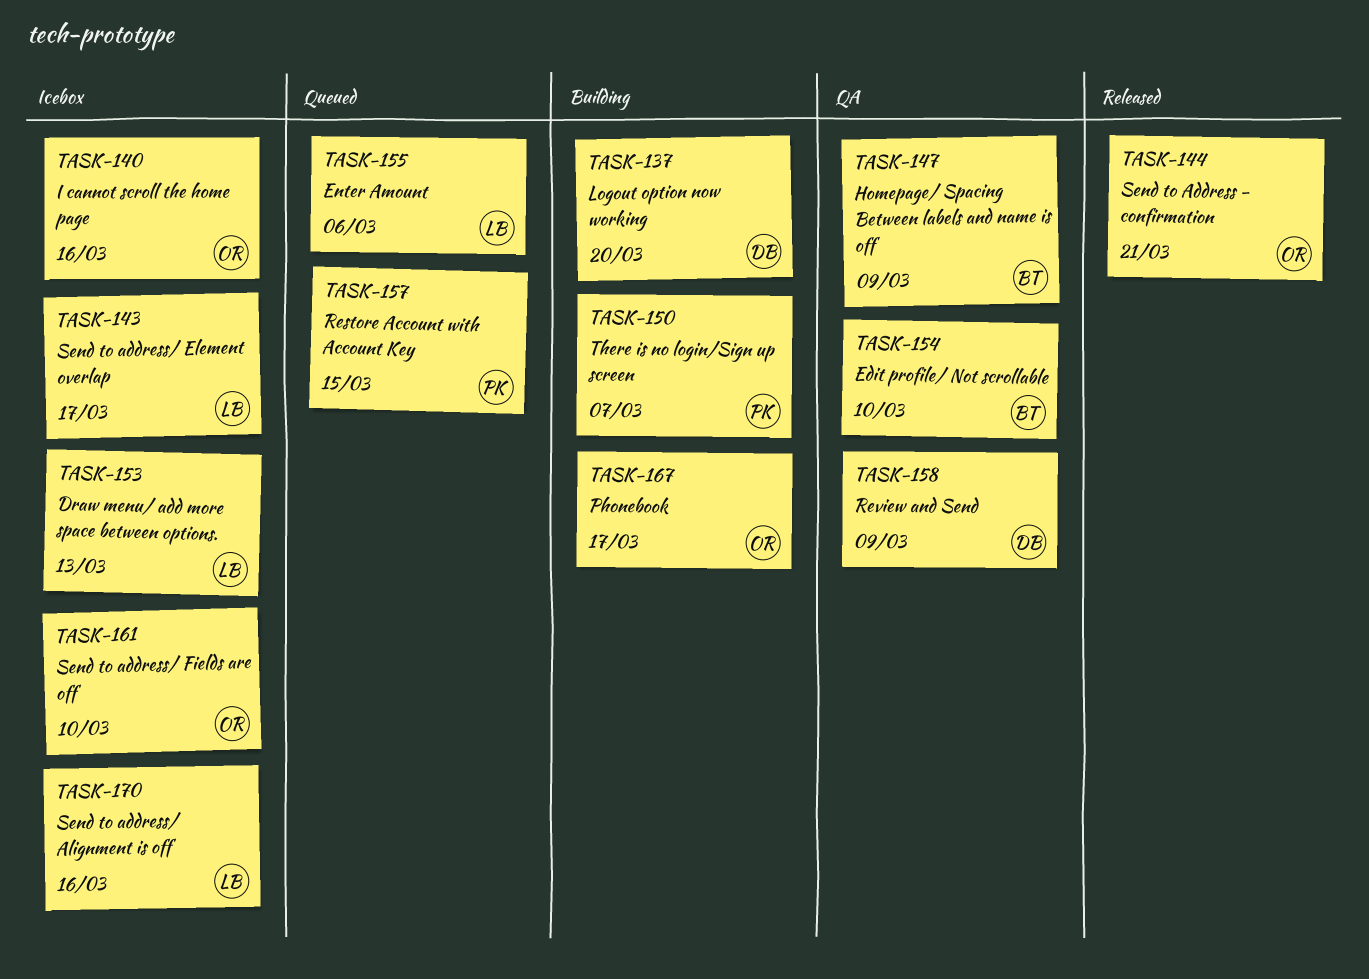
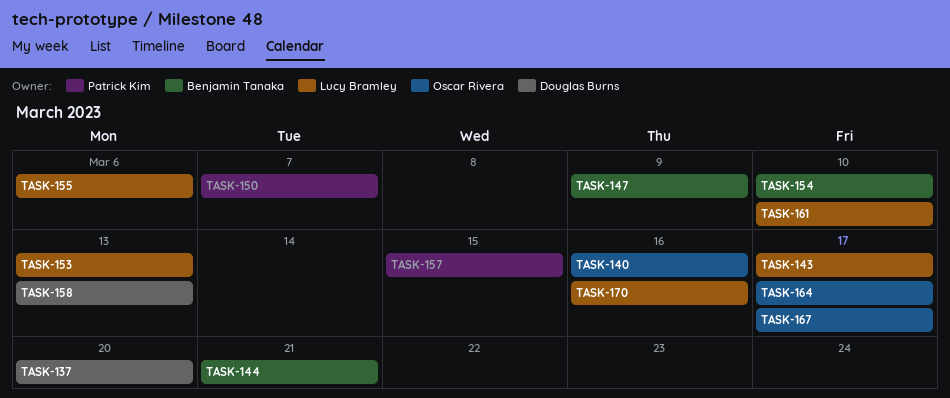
TASK-144, owner: Oscar Rivera -> Benjamin Tanaka
TASK-158, due: Mar 9 -> Mar 13
TASK-161, owner: Oscar Rivera -> Lucy Bramley
TASK-164: none -> present

